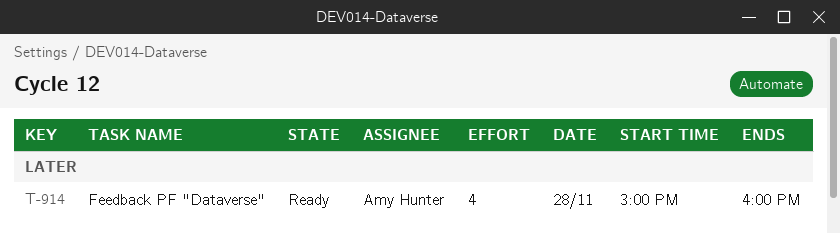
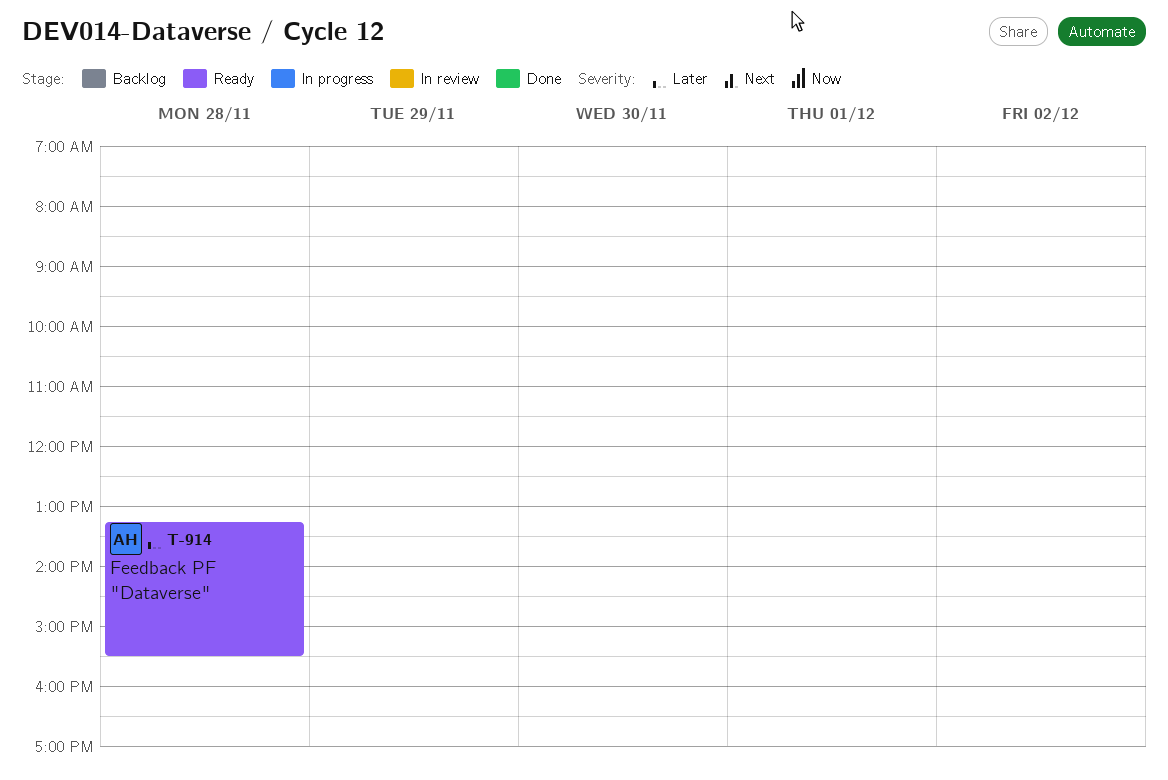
T-914, begins: 15:00 -> 13:15
T-914, ends: 16:00 -> 15:30

